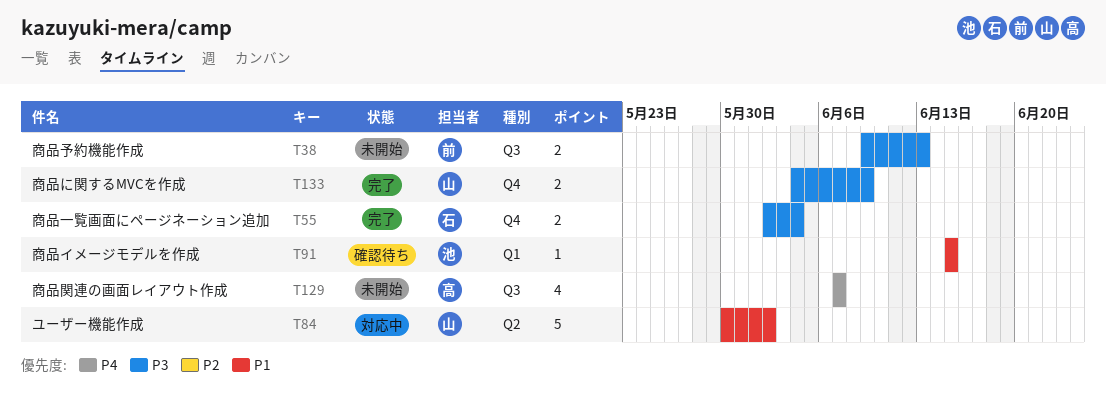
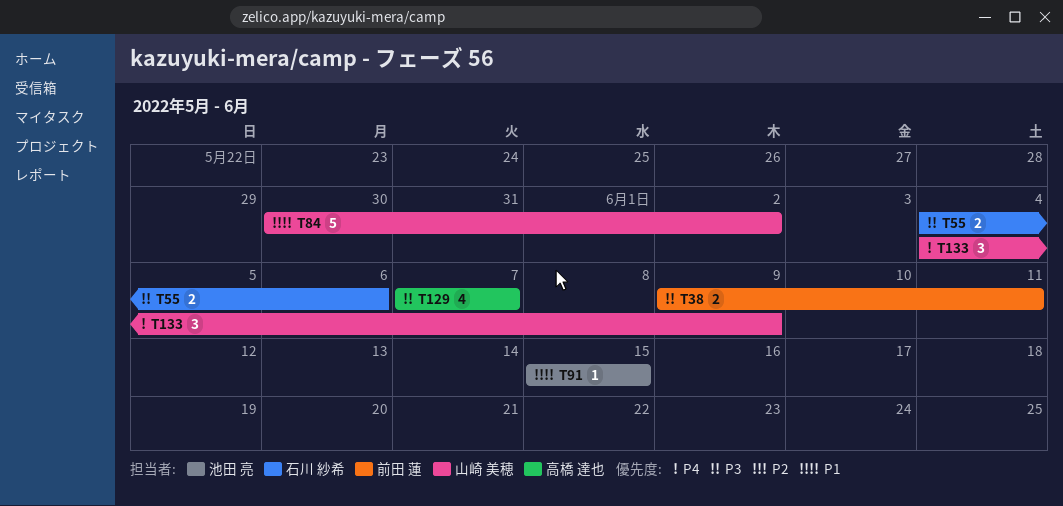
T38, due: Jun 13 -> Jun 11
T55, start: Jun 2 -> Jun 4
T55, due: Jun 4 -> Jun 6
T129, priority: P4 -> P3
T133, priority: P3 -> P4
T133, estimate: 2 -> 3

